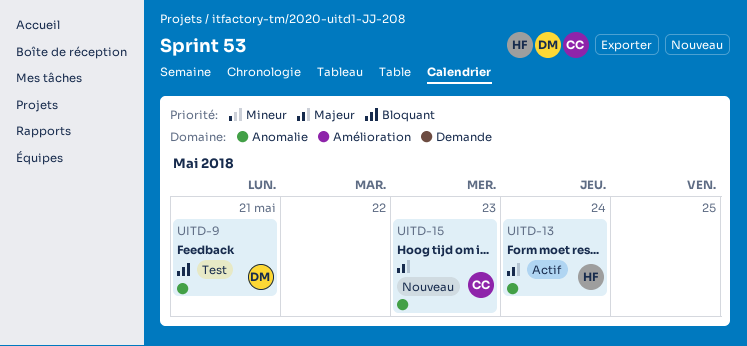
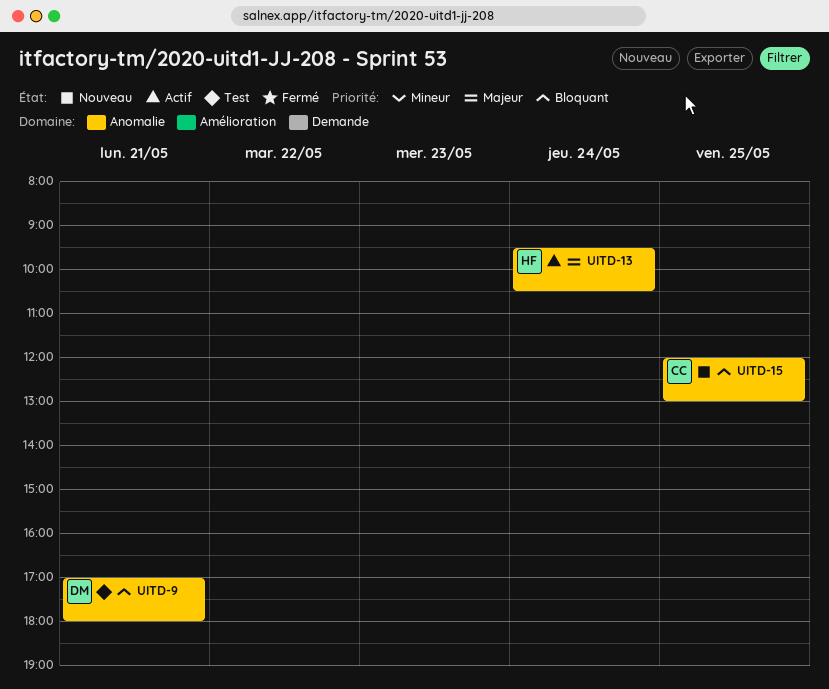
UITD-15, priority: Majeur -> Bloquant
UITD-15, day: May 23 -> May 25

